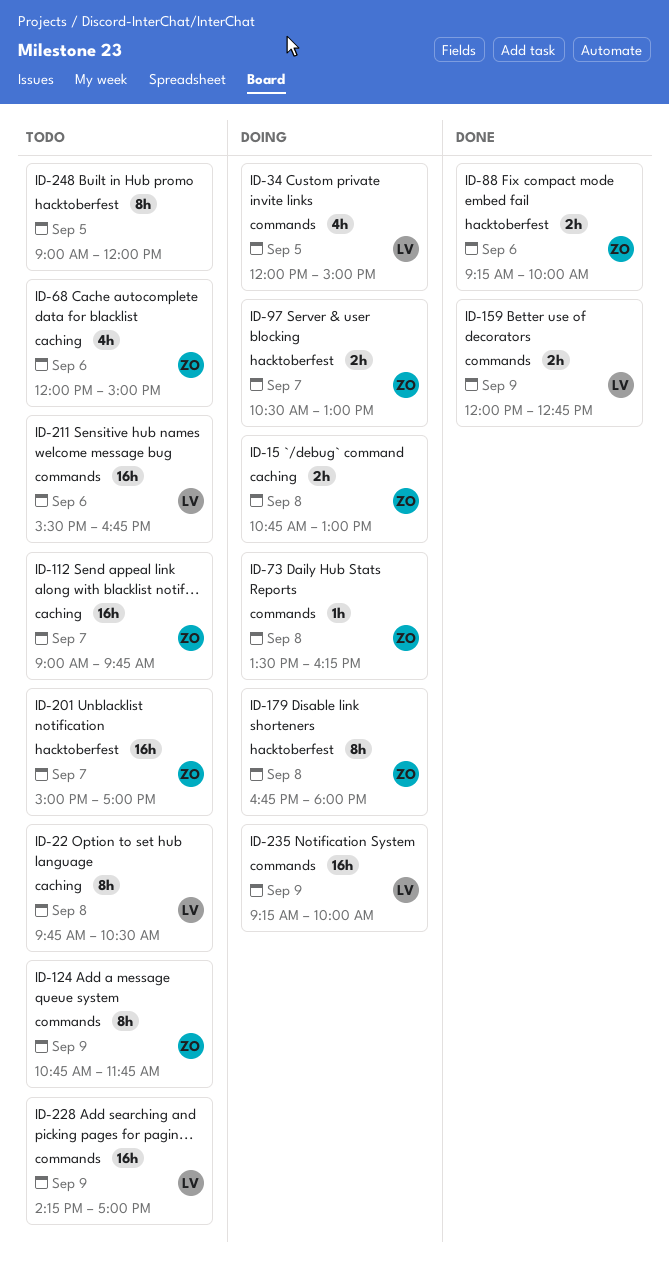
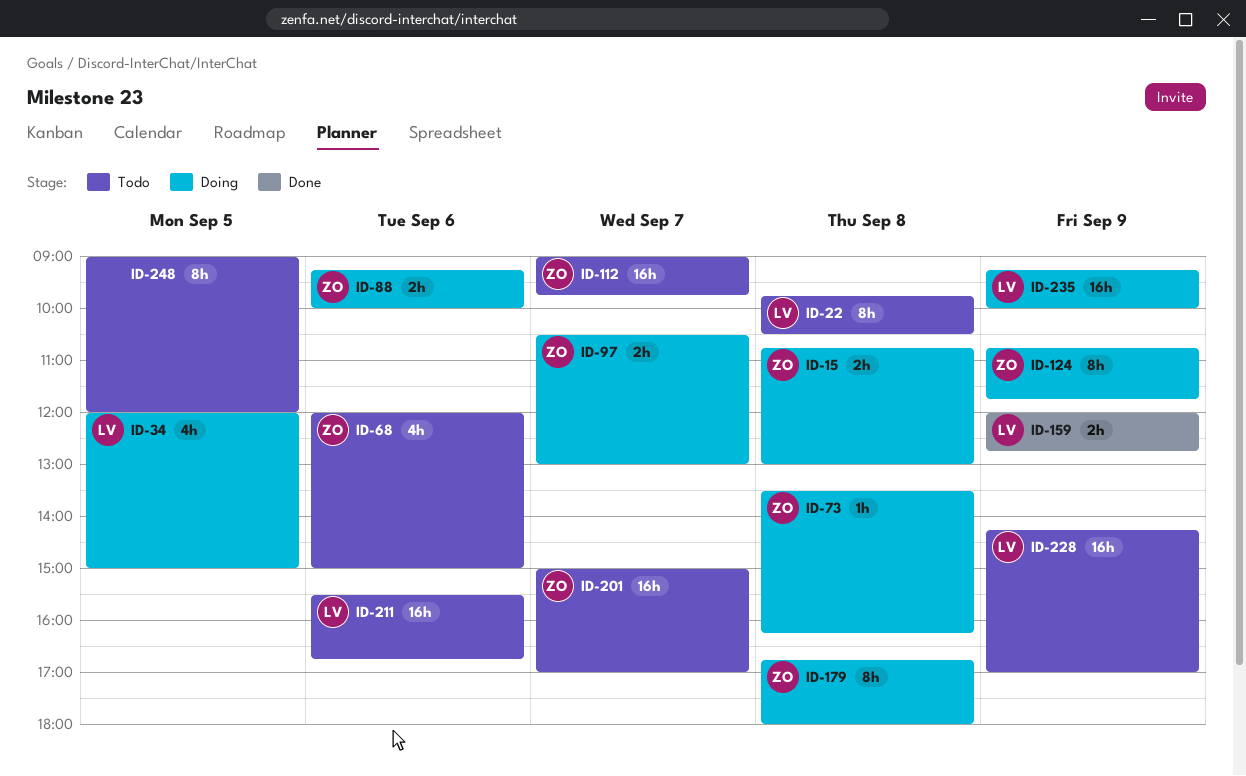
ID-88, status: Done -> Doing
ID-124, status: Todo -> Doing

